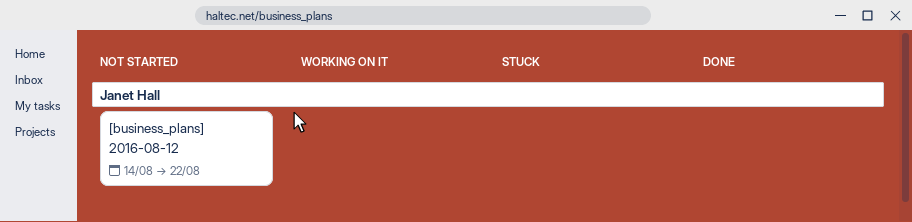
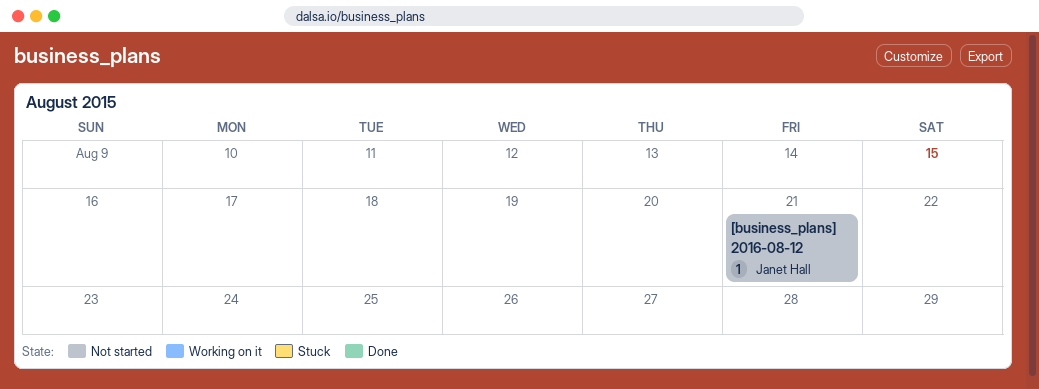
[business_plans] 2016-08-12, due: Aug 22 -> Aug 21

